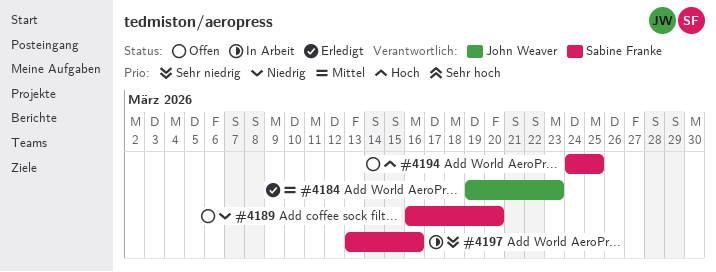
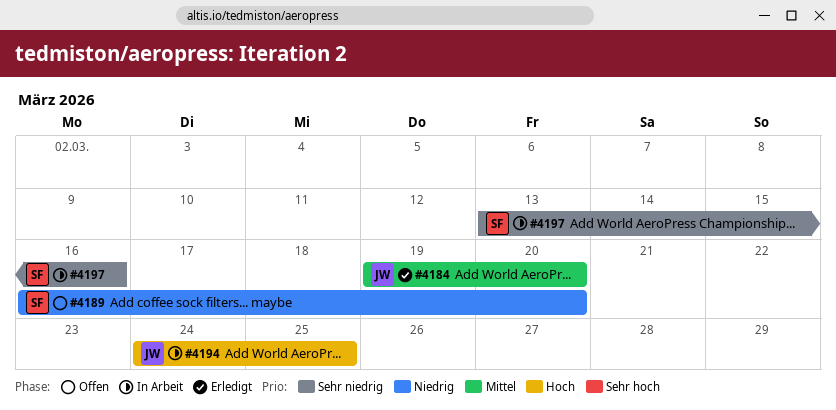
#4184, due: Mar 23 -> Mar 20
#4194, status: Offen -> In Arbeit
#4194, owner: Sabine Franke -> John Weaver

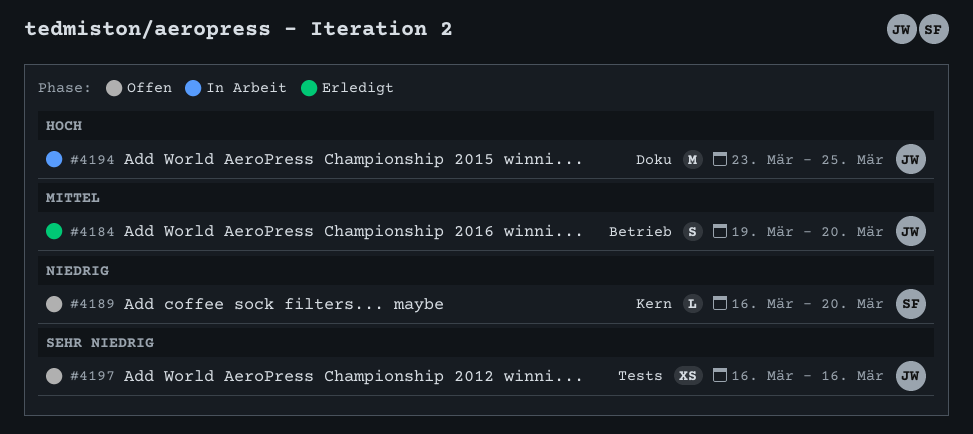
#4194, start: Mar 24 -> Mar 23
#4197, status: In Arbeit -> Offen
#4197, owner: SF -> JW
#4197, start: Mar 13 -> Mar 16

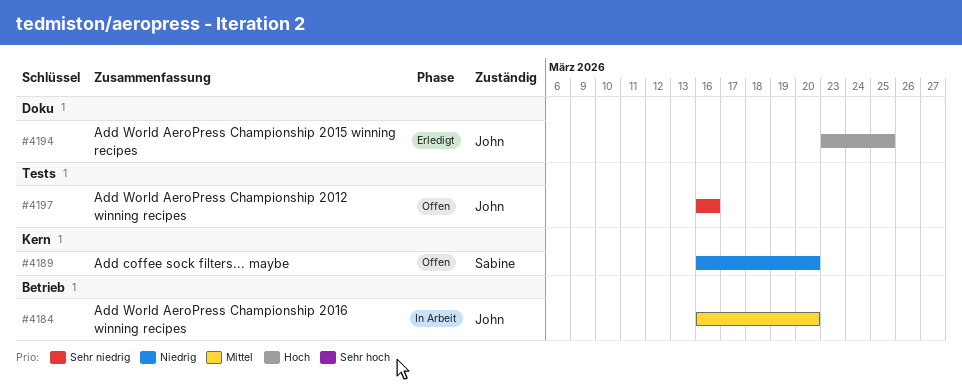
#4184, status: Erledigt -> In Arbeit
#4184, start: Mar 19 -> Mar 16
#4194, status: In Arbeit -> Erledigt

